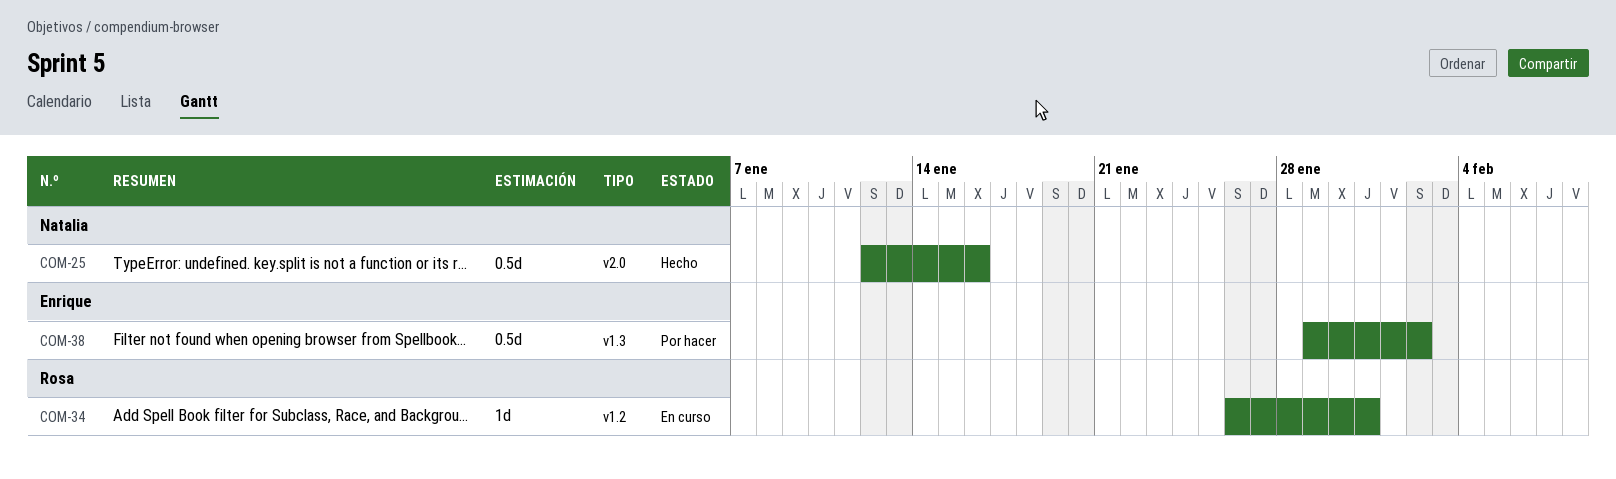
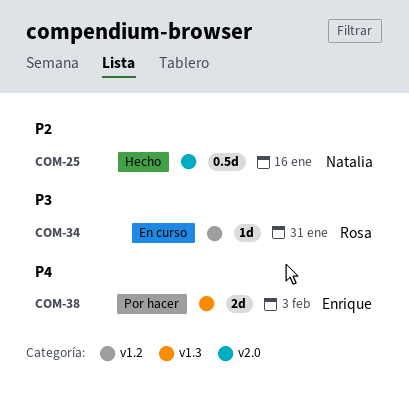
COM-38, estimate: 0.5d -> 2d
COM-38, due: Feb 2 -> Feb 3

